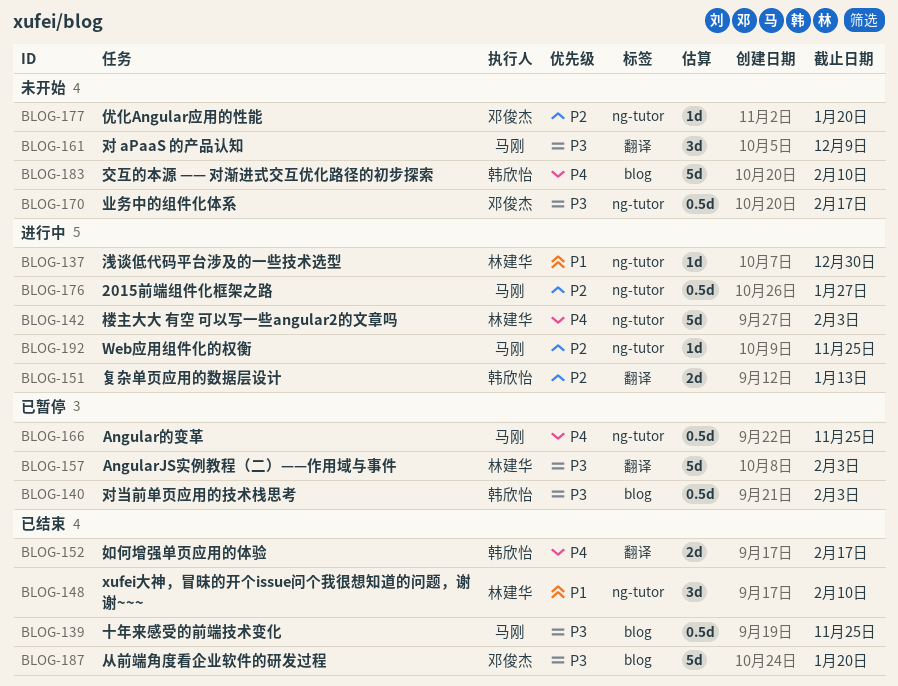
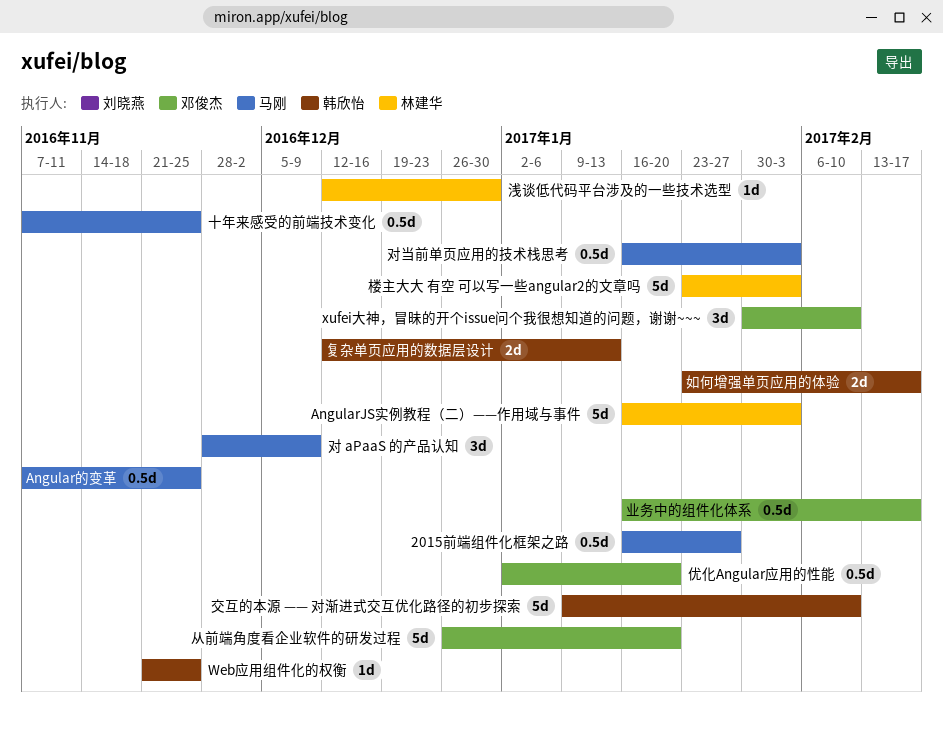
Web应用组件化的权衡, owner: 马刚 -> 韩欣怡
xufei大神，冒昧的开个issue问个我很想知道的问题，谢谢~~~, owner: 林建华 -> 邓俊杰
优化Angular应用的性能, estimate: 1d -> 0.5d
对当前单页应用的技术栈思考, owner: 韩欣怡 -> 马刚

